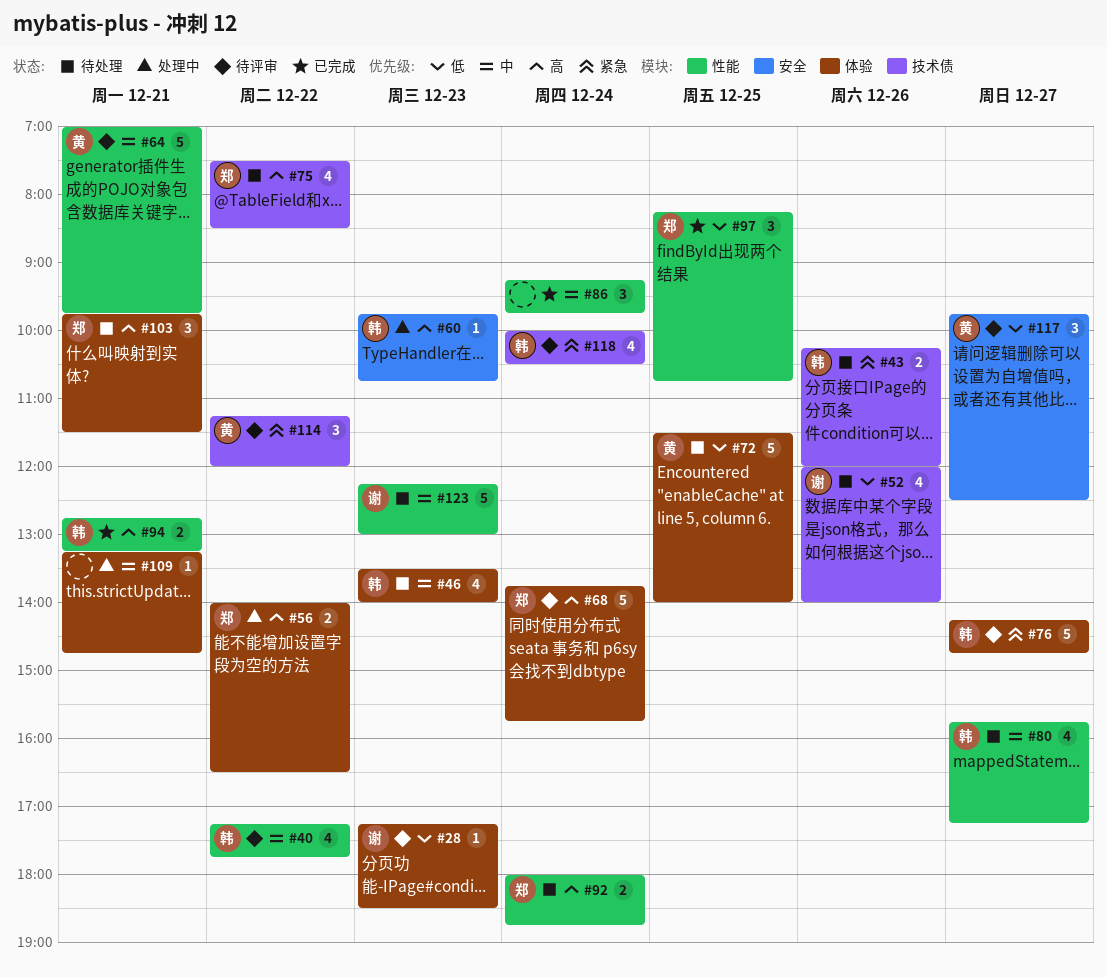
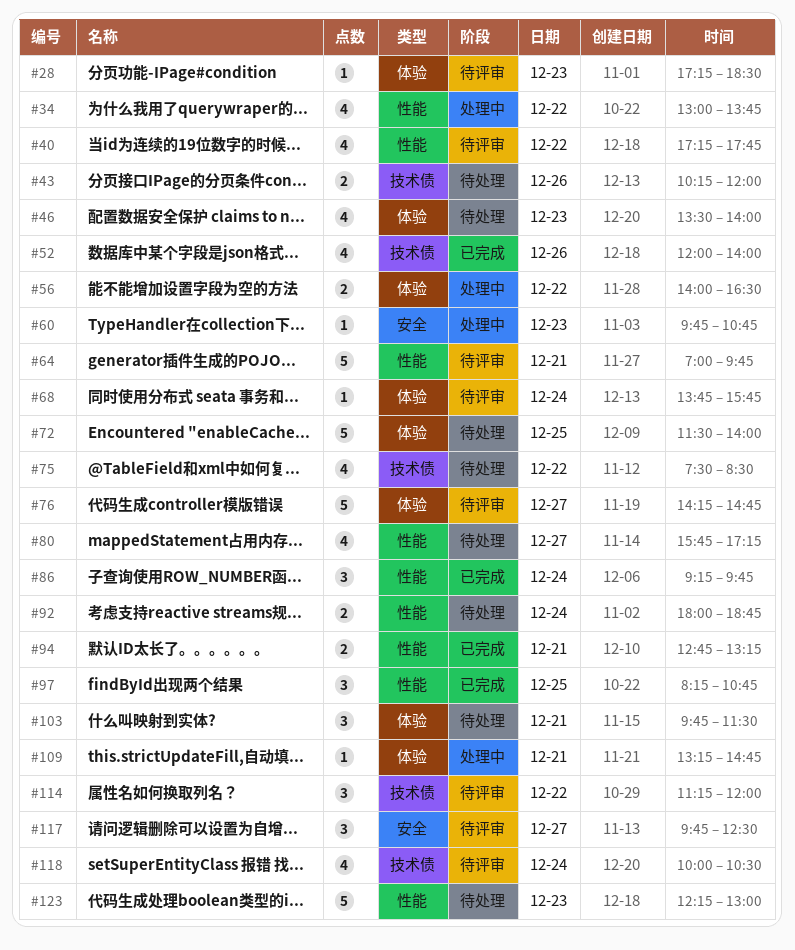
#34: none -> present
#52, status: 待处理 -> 已完成
#68, estimate: 5 -> 1

